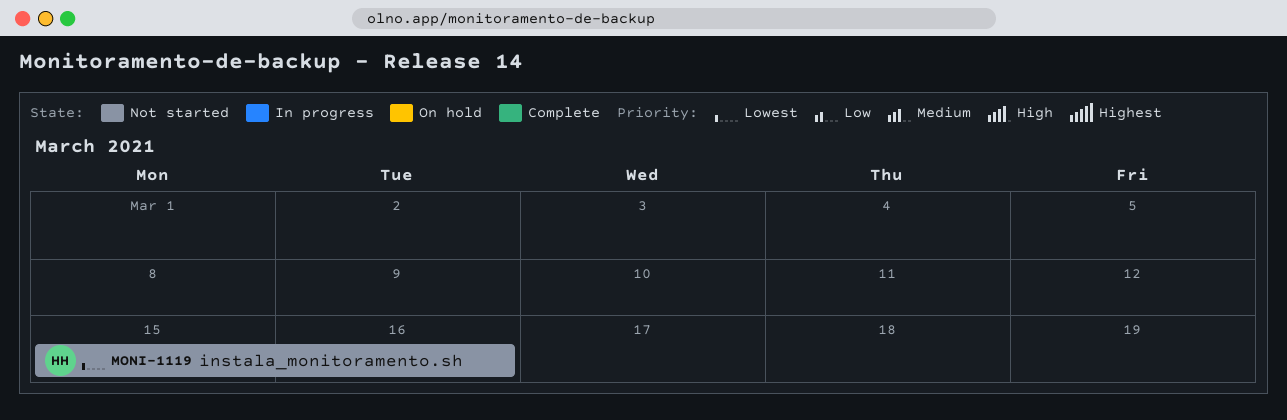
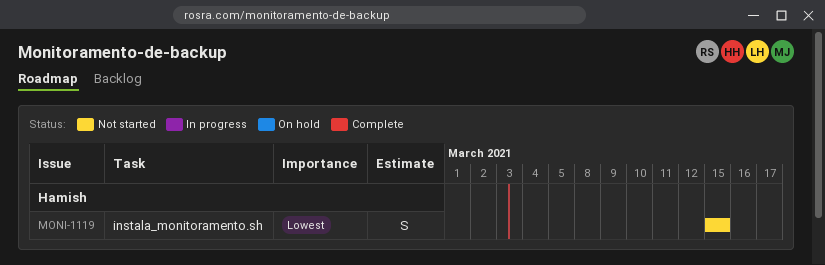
MONI-1119, due: Mar 16 -> Mar 15

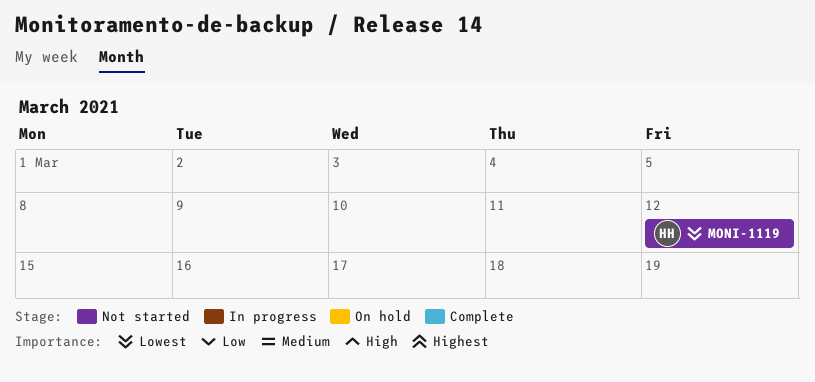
MONI-1119, start: Mar 15 -> Mar 12
MONI-1119, due: Mar 15 -> Mar 12

